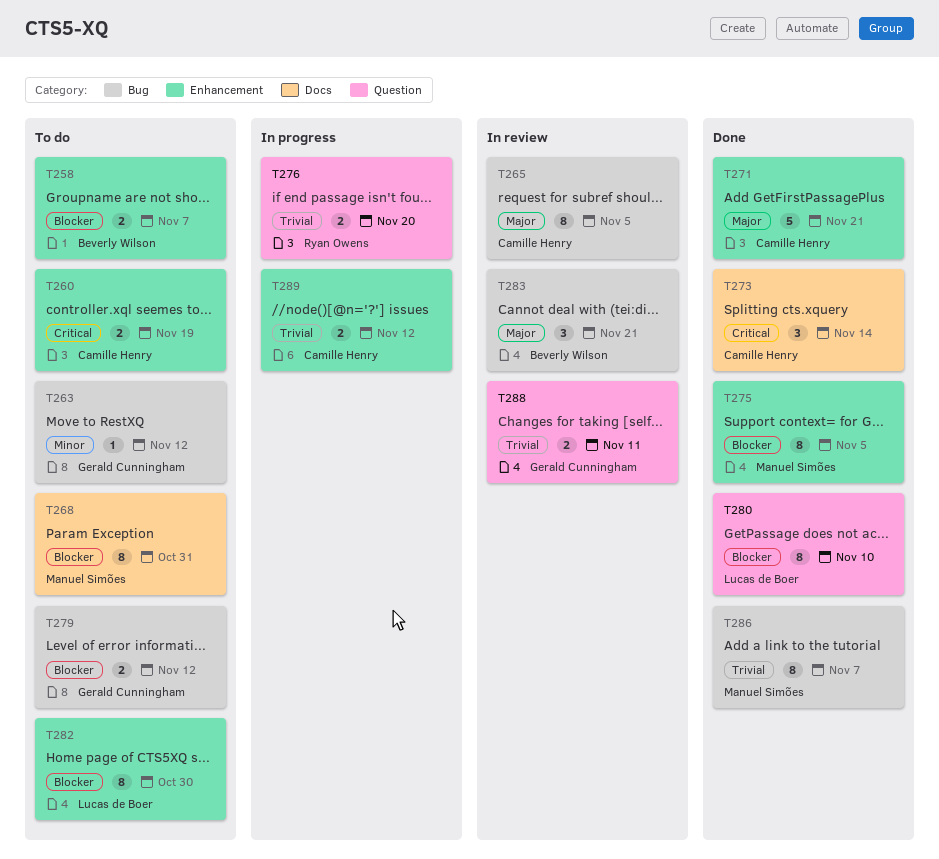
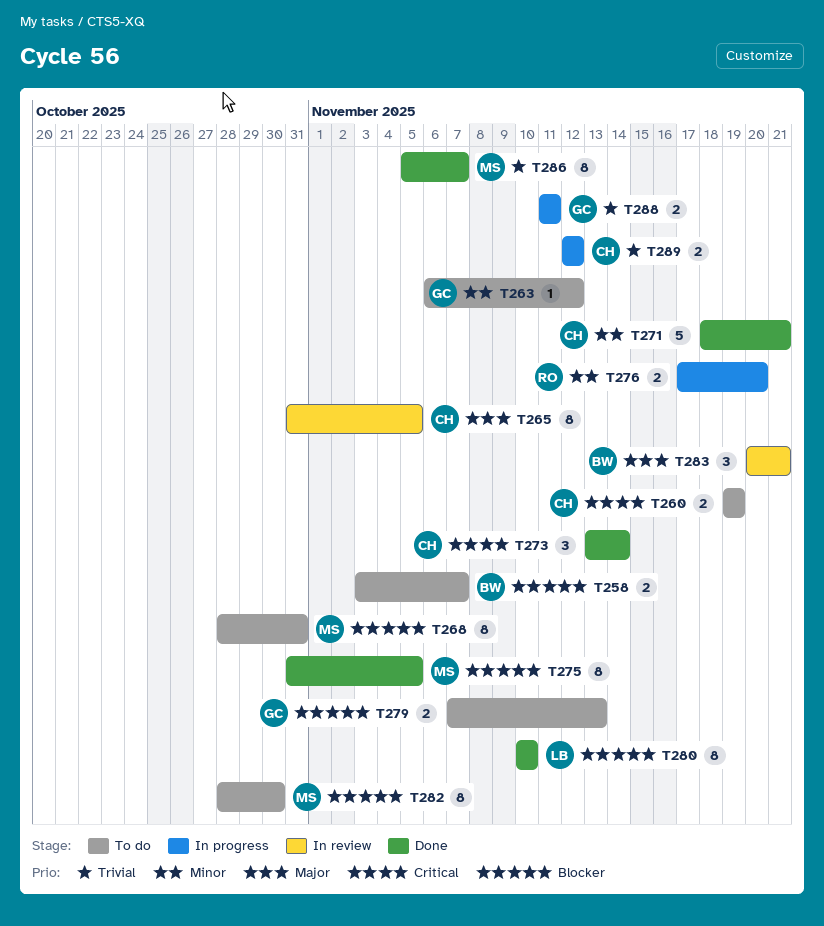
T271, priority: Major -> Minor
T276, priority: Trivial -> Minor
T279, due: Nov 12 -> Nov 13
T282, owner: Lucas de Boer -> Manuel Simões
T288, status: In review -> In progress

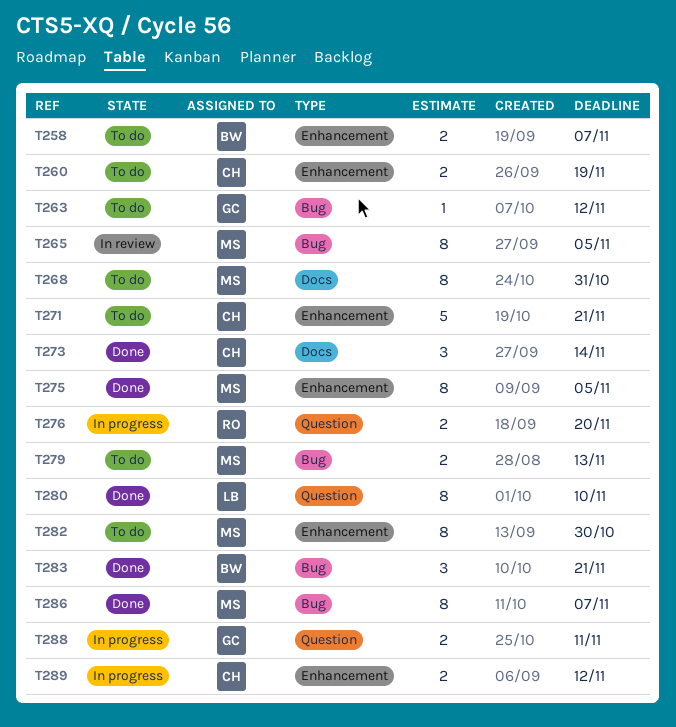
T265, owner: CH -> MS
T271, status: Done -> To do
T279, owner: GC -> MS
T283, status: In review -> Done

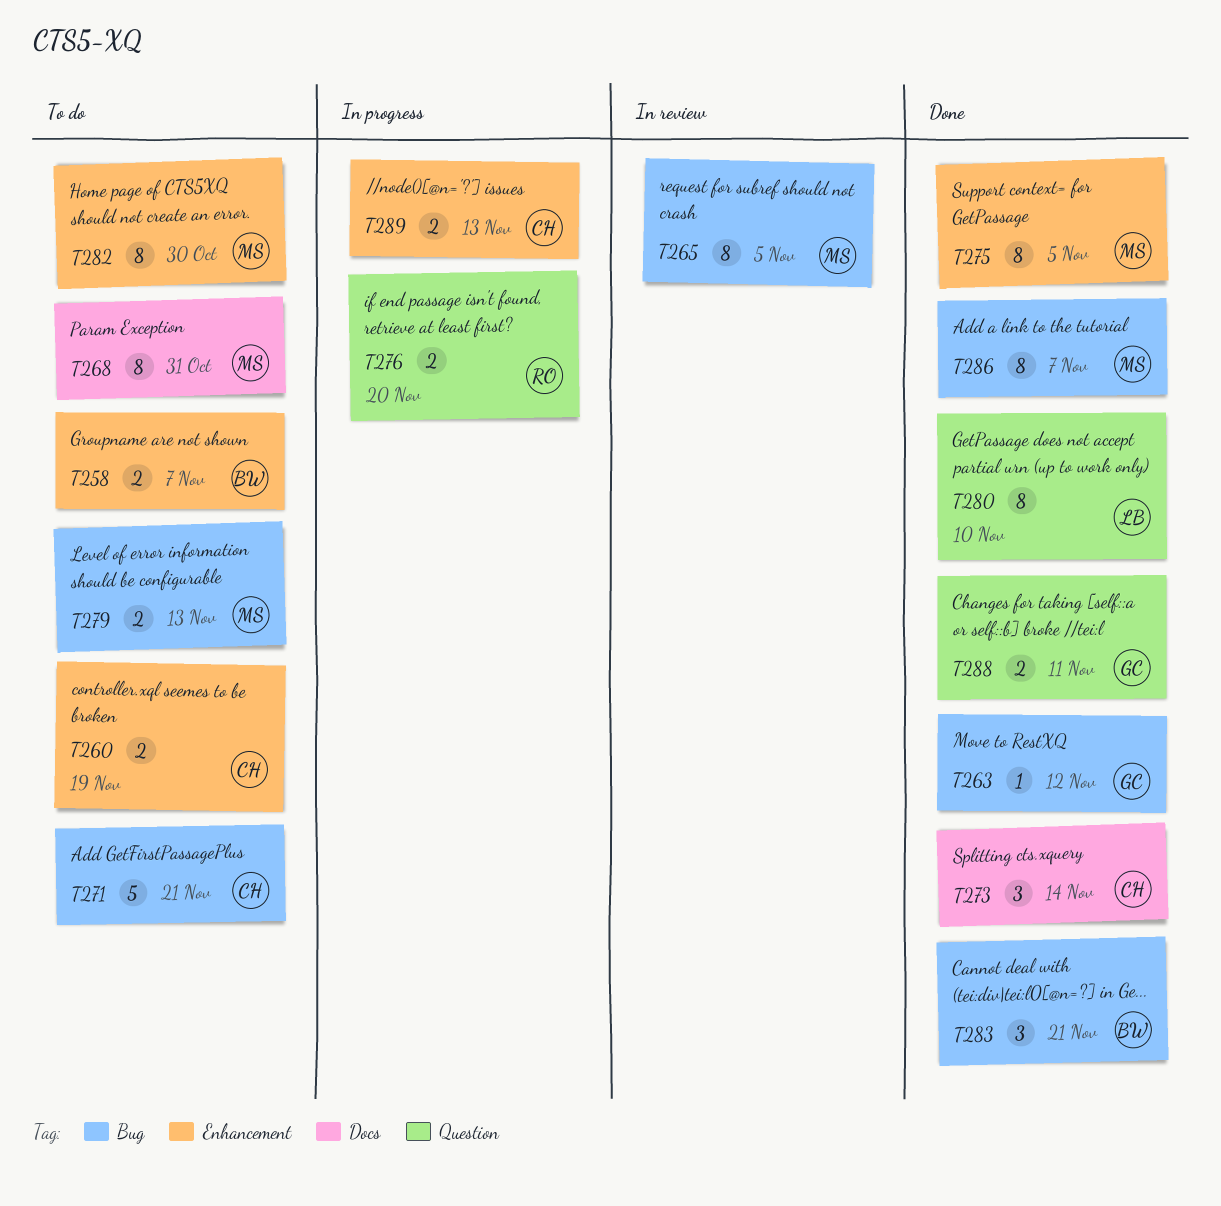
T263, status: To do -> Done
T271, label: Enhancement -> Bug
T288, status: In progress -> Done
T289, due: Nov 12 -> Nov 13

